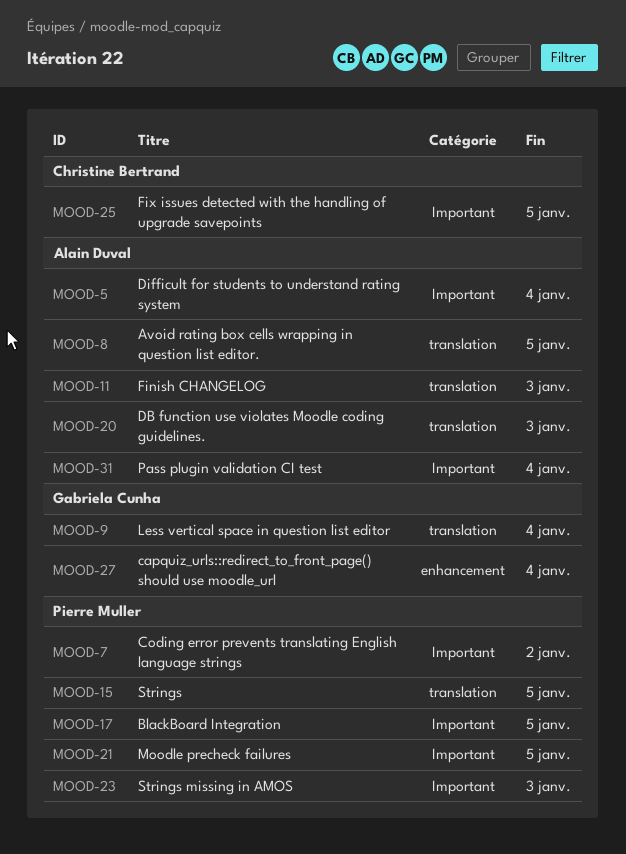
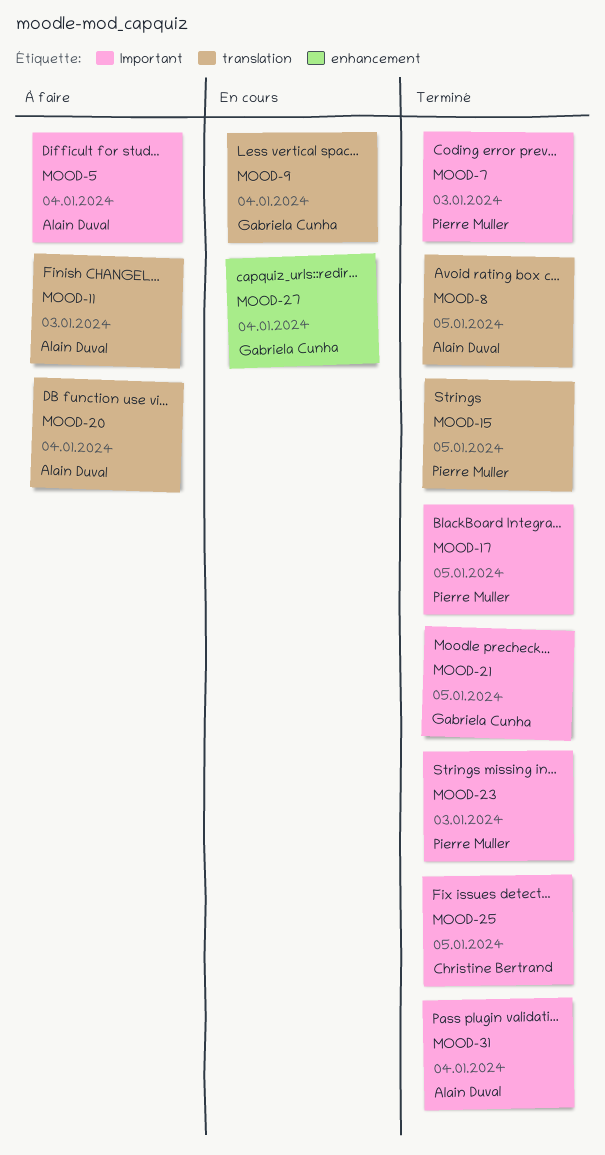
MOOD-7, due: Jan 2 -> Jan 3
MOOD-20, due: Jan 3 -> Jan 4
MOOD-21, owner: Pierre Muller -> Gabriela Cunha

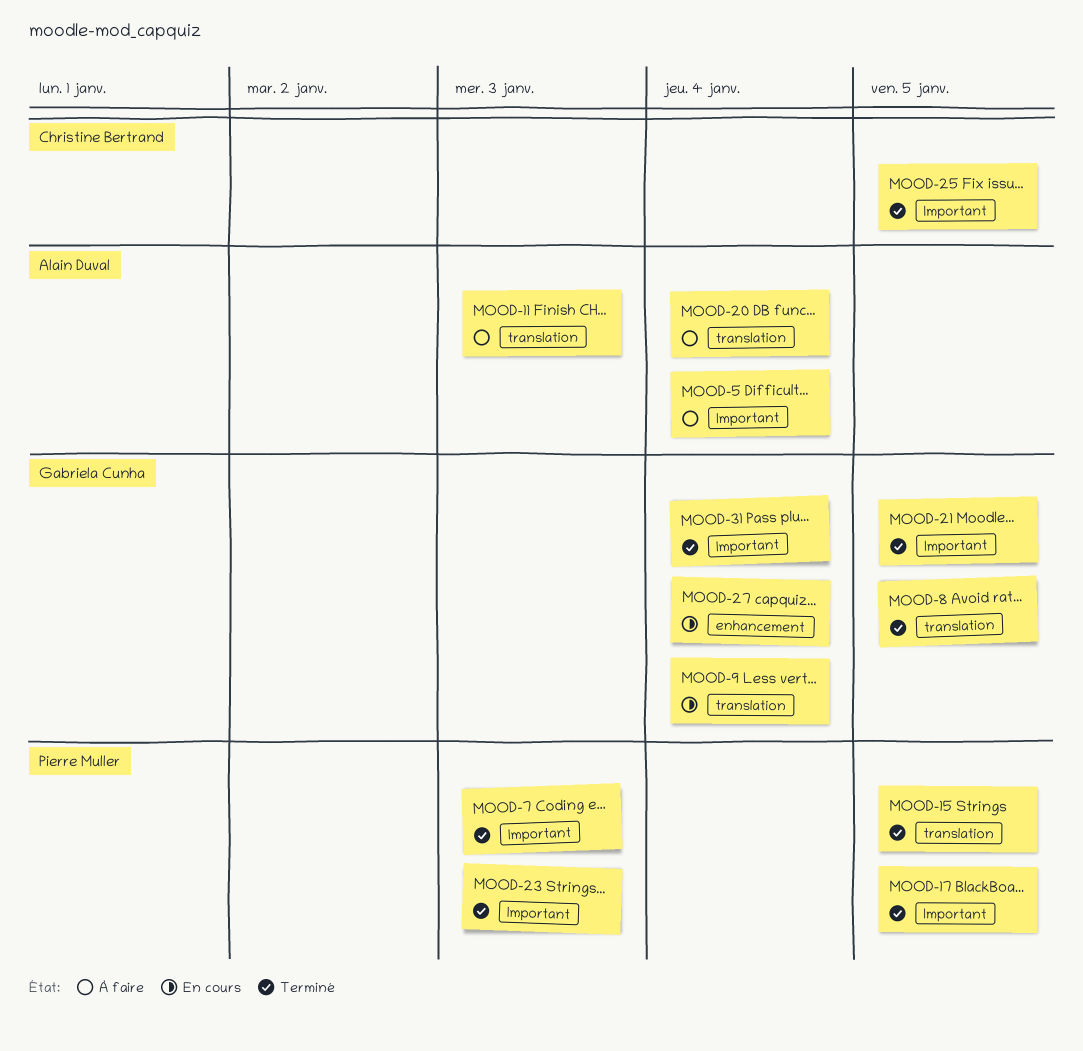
MOOD-8, owner: Alain Duval -> Gabriela Cunha
MOOD-31, owner: Alain Duval -> Gabriela Cunha

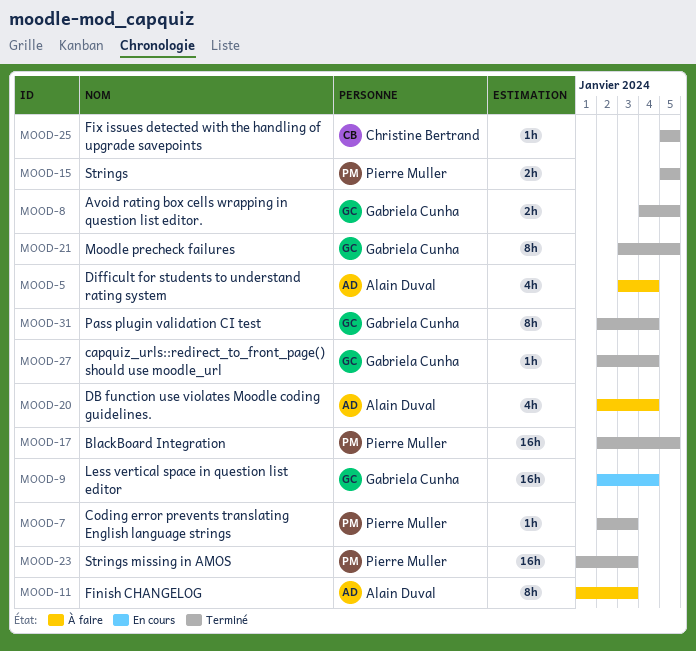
MOOD-27, status: En cours -> Terminé

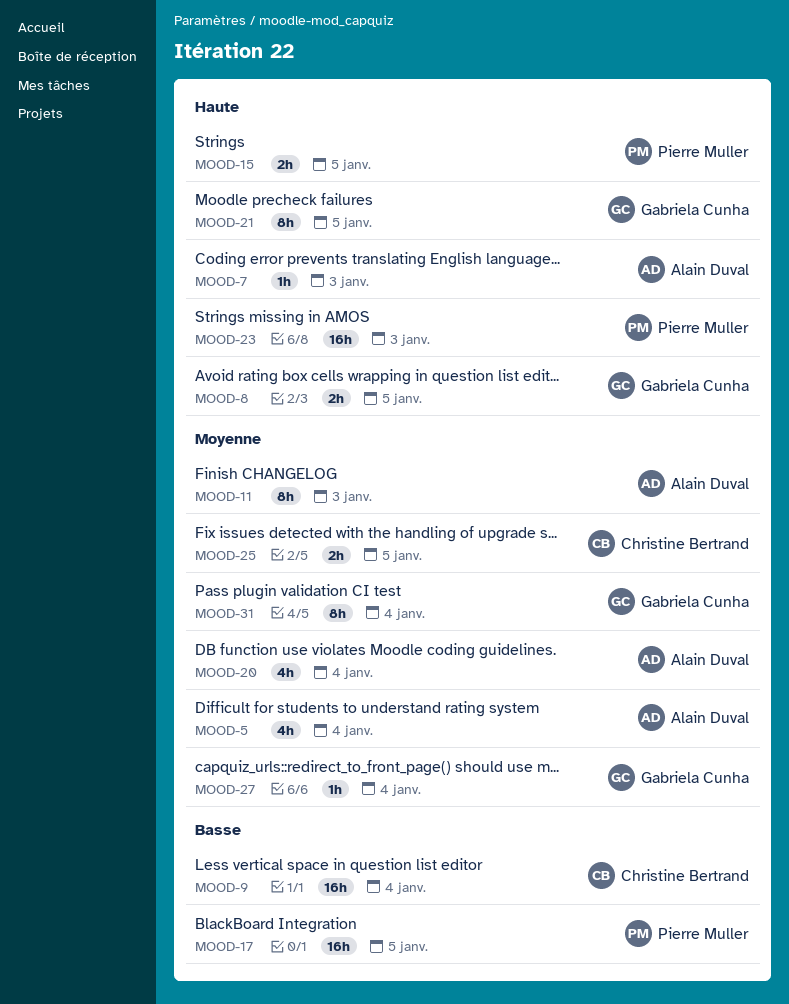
MOOD-7, owner: Pierre Muller -> Alain Duval
MOOD-9, owner: Gabriela Cunha -> Christine Bertrand
MOOD-25, estimate: 1h -> 2h

